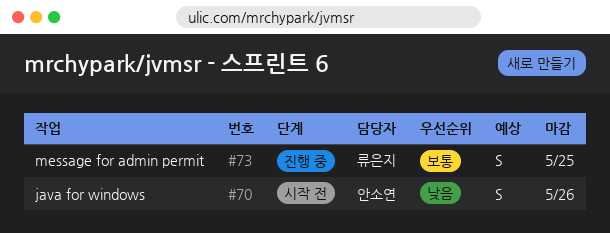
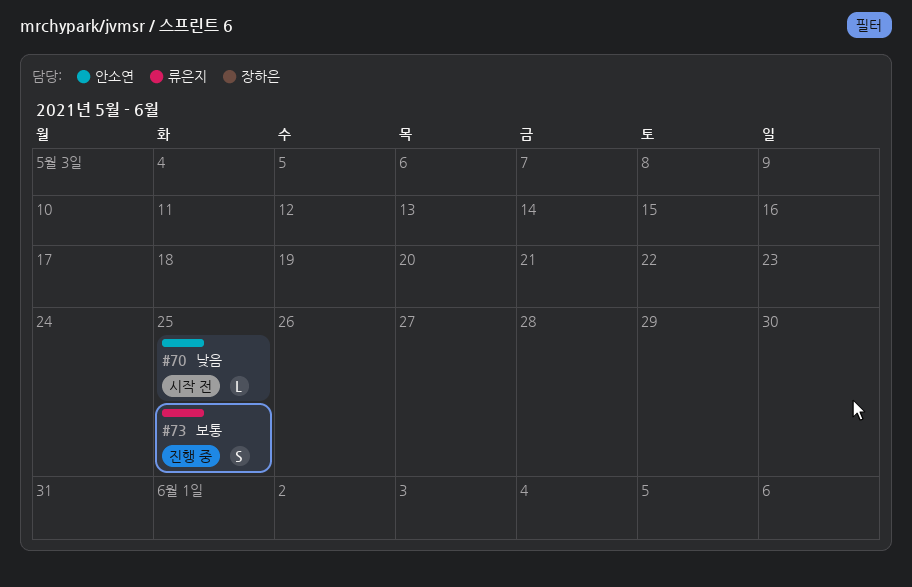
#70, estimate: S -> L
#70, due: May 26 -> May 25

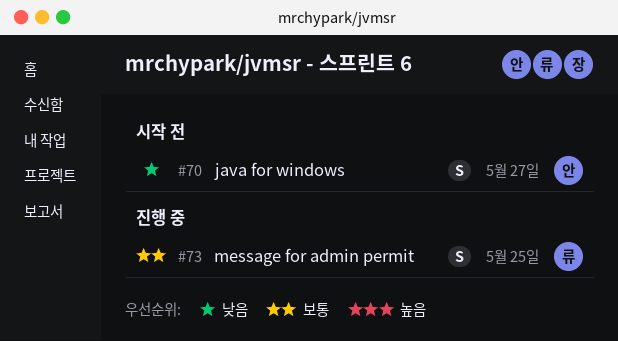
#70, estimate: L -> S
#70, due: May 25 -> May 27

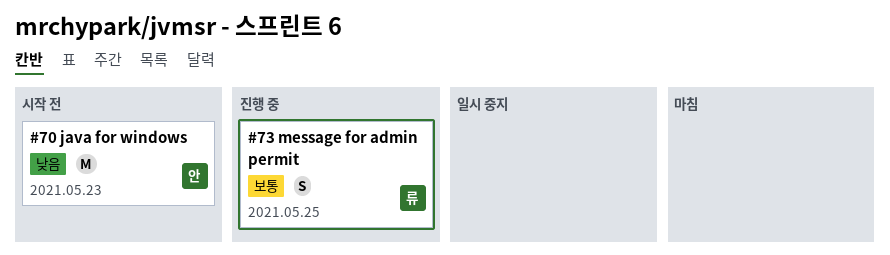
#70, estimate: S -> M
#70, due: May 27 -> May 23

